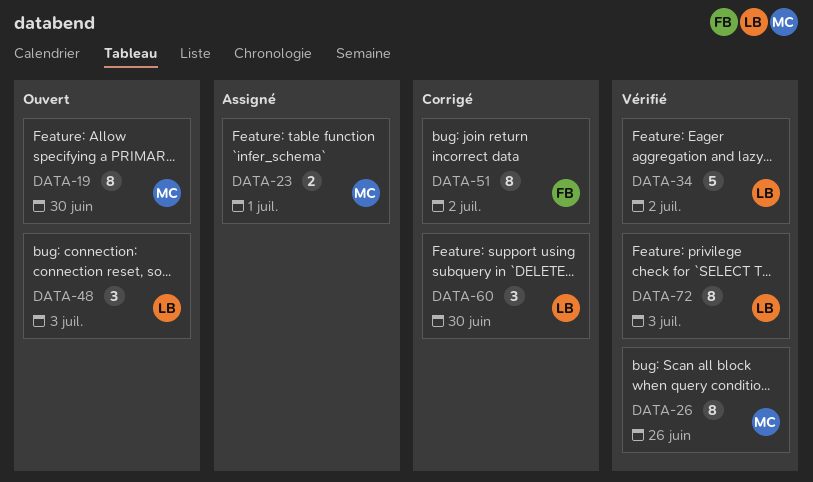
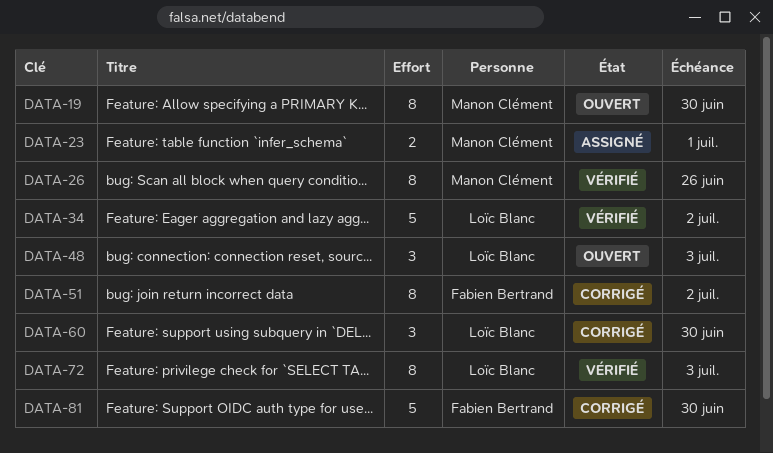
DATA-81: none -> present

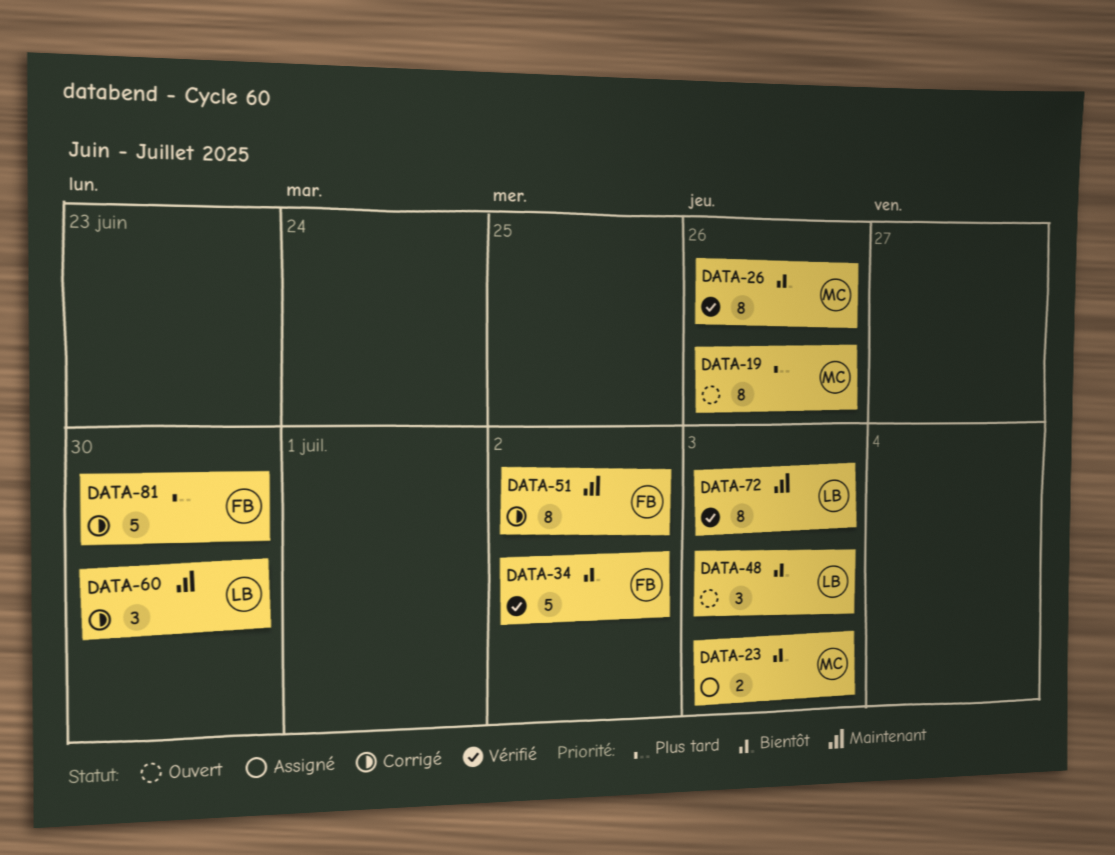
DATA-19, due: Jun 30 -> Jun 26
DATA-23, due: Jul 1 -> Jul 3
DATA-34, owner: Loïc Blanc -> Fabien Bertrand

